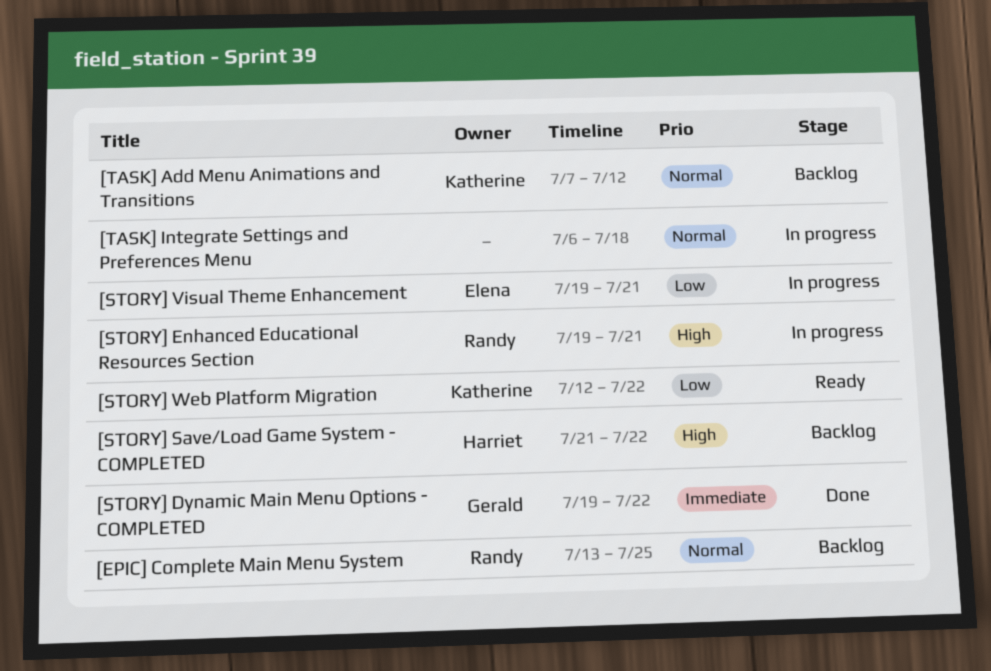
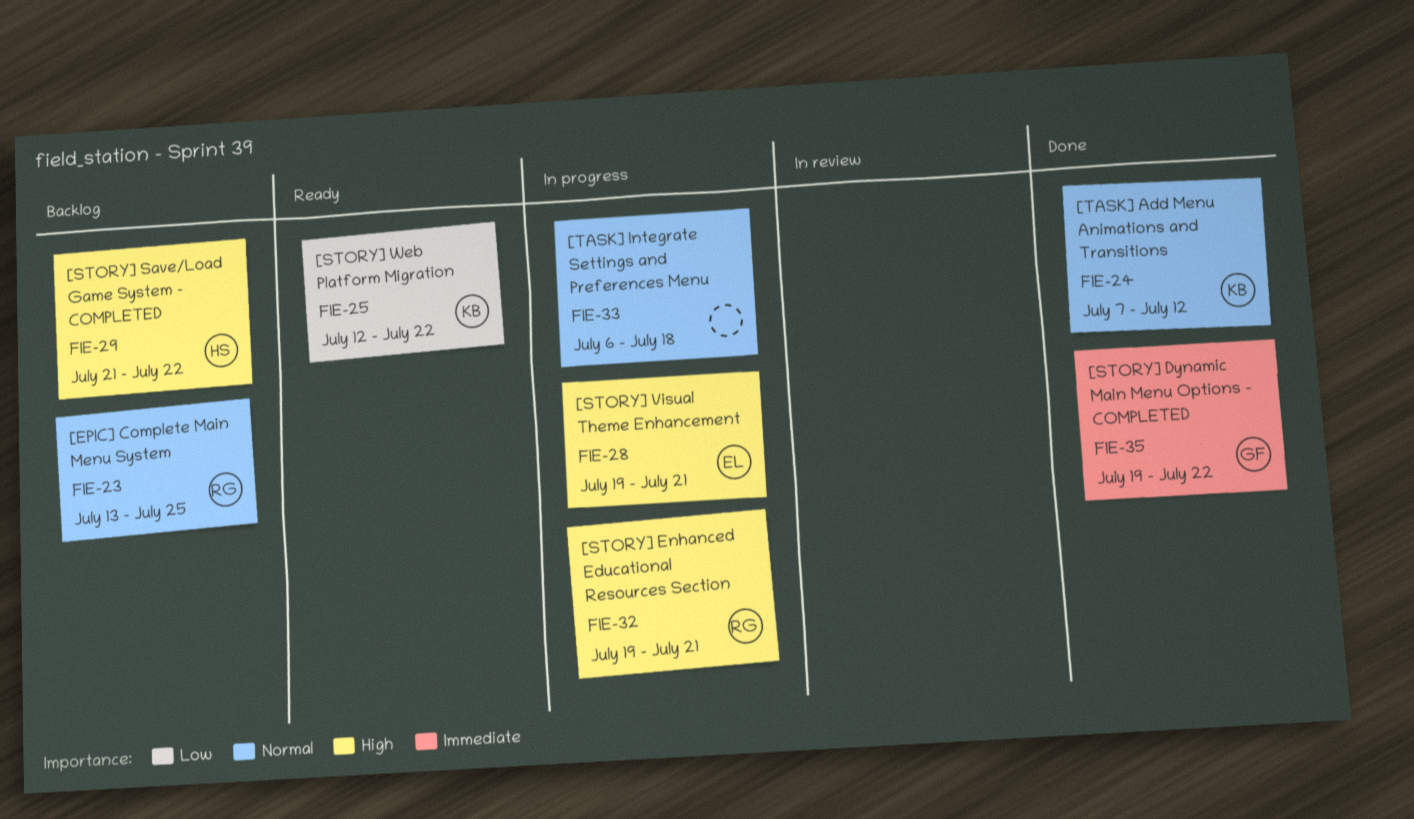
[STORY] Visual Theme Enhancement, priority: Low -> High
[TASK] Add Menu Animations and Transitions, status: Backlog -> Done

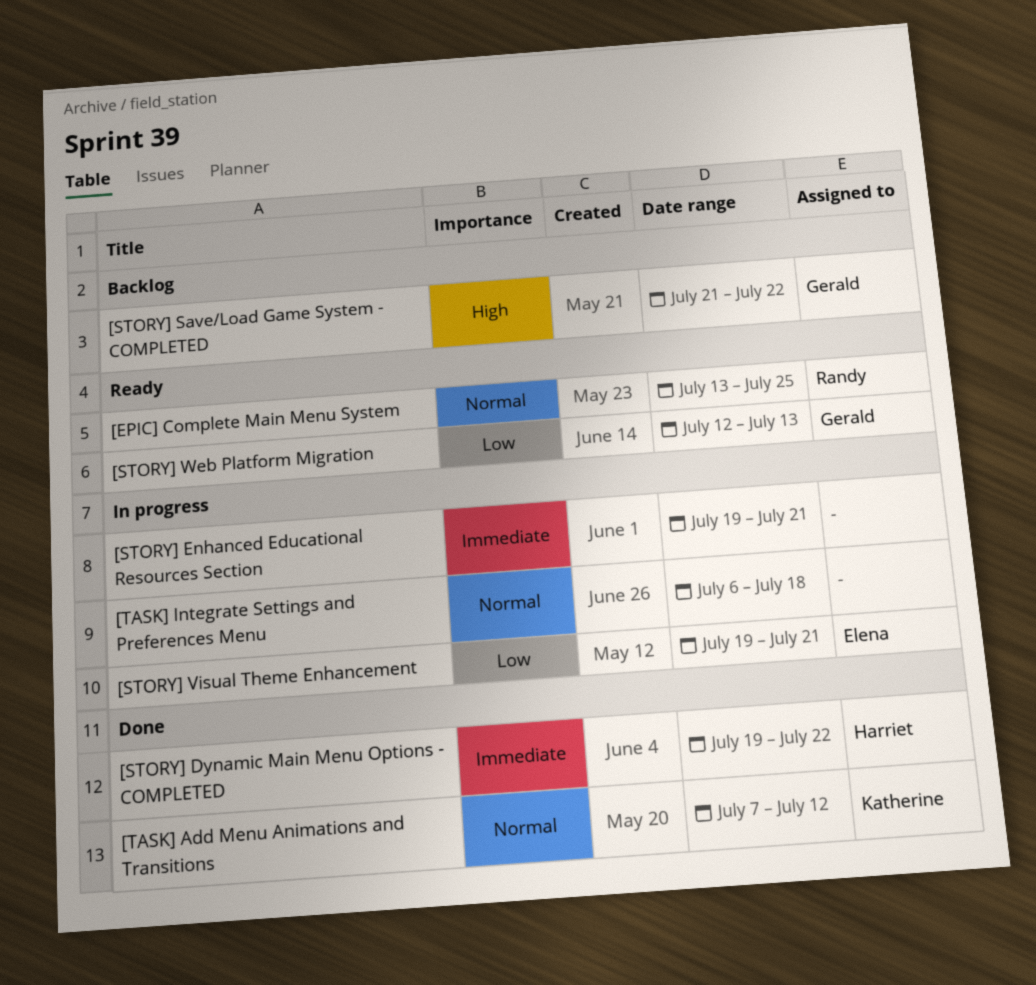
[EPIC] Complete Main Menu System, status: Backlog -> Ready
[STORY] Dynamic Main Menu Options - COMPLETED, owner: Gerald -> Harriet
[STORY] Enhanced Educational Resources Section, owner: Randy -> none
[STORY] Enhanced Educational Resources Section, priority: High -> Immediate
[STORY] Save/Load Game System - COMPLETED, owner: Harriet -> Gerald
[STORY] Visual Theme Enhancement, priority: High -> Low
[STORY] Web Platform Migration, owner: Katherine -> Gerald
[STORY] Web Platform Migration, due: Jul 22 -> Jul 13

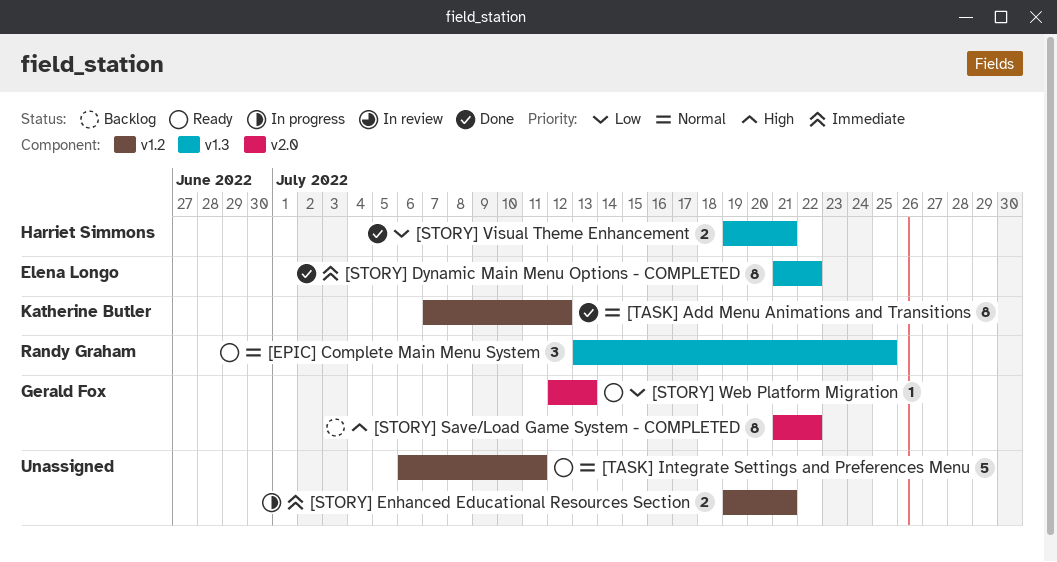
[STORY] Dynamic Main Menu Options - COMPLETED, owner: Harriet Simmons -> Elena Longo
[STORY] Dynamic Main Menu Options - COMPLETED, start: Jul 19 -> Jul 21
[STORY] Visual Theme Enhancement, status: In progress -> Done
[STORY] Visual Theme Enhancement, owner: Elena Longo -> Harriet Simmons
[TASK] Integrate Settings and Preferences Menu, status: In progress -> Ready
[TASK] Integrate Settings and Preferences Menu, due: Jul 18 -> Jul 11

